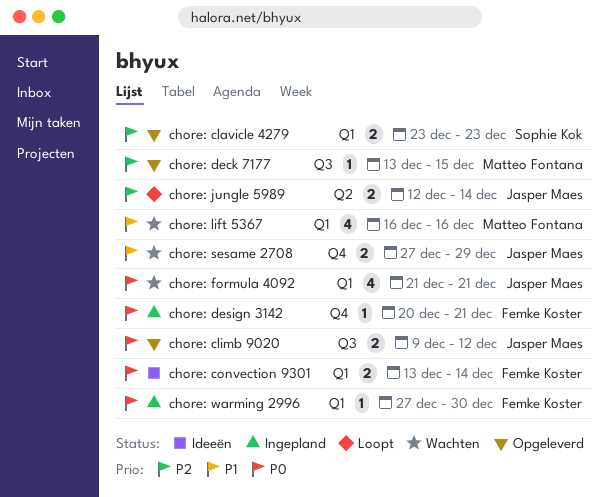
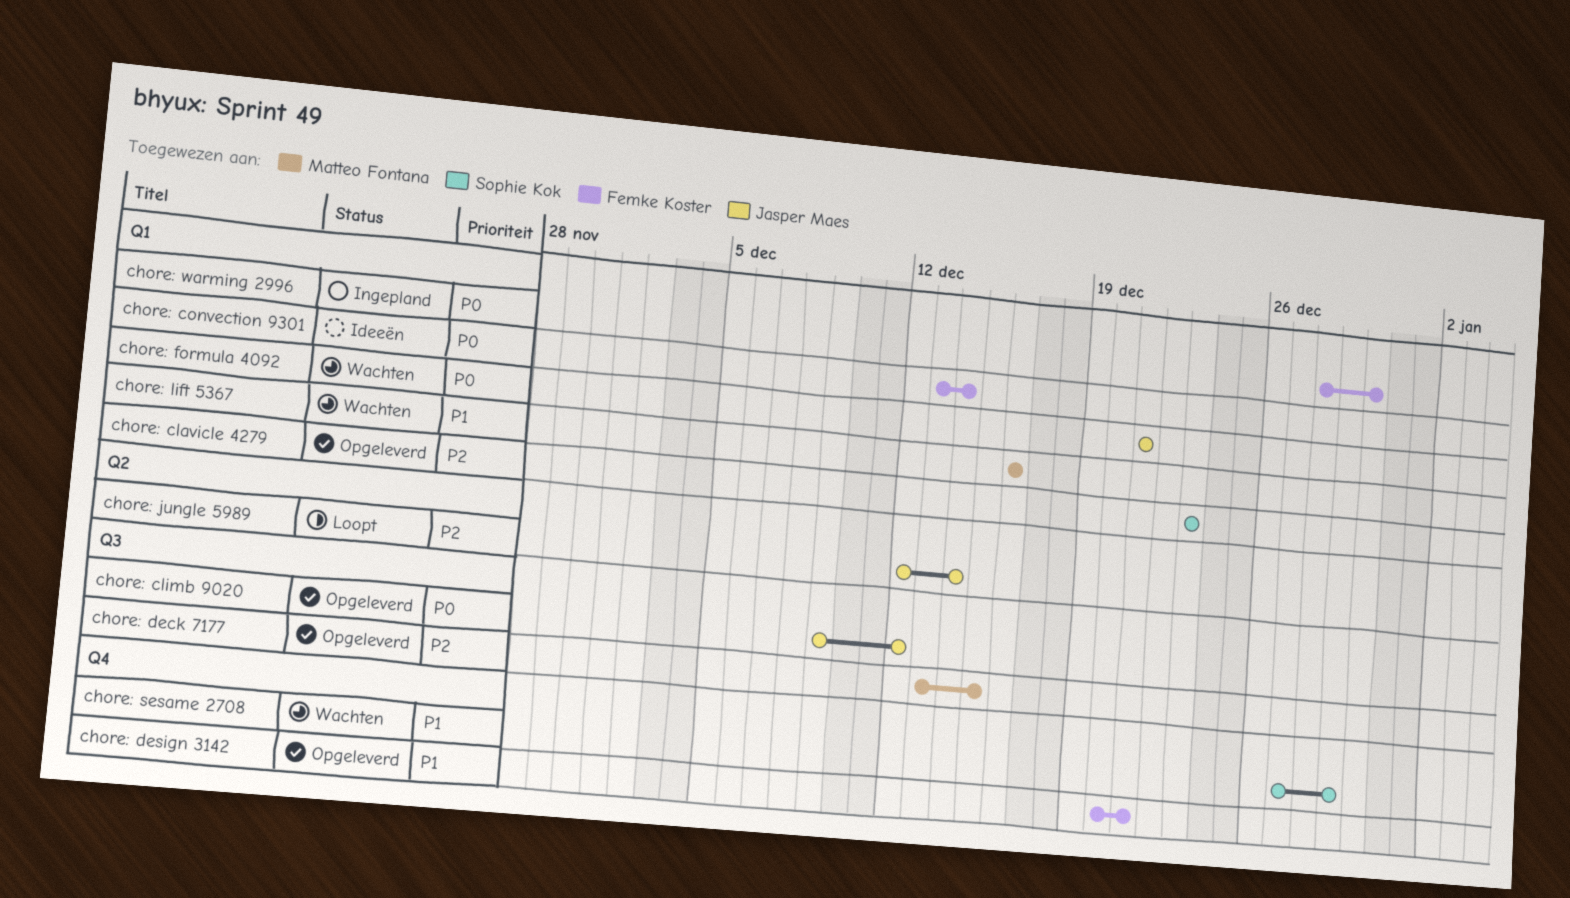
chore: design 3142, status: Ingepland -> Opgeleverd
chore: design 3142, priority: P0 -> P1
chore: sesame 2708, owner: Jasper Maes -> Sophie Kok
chore: warming 2996, start: Dec 27 -> Dec 28

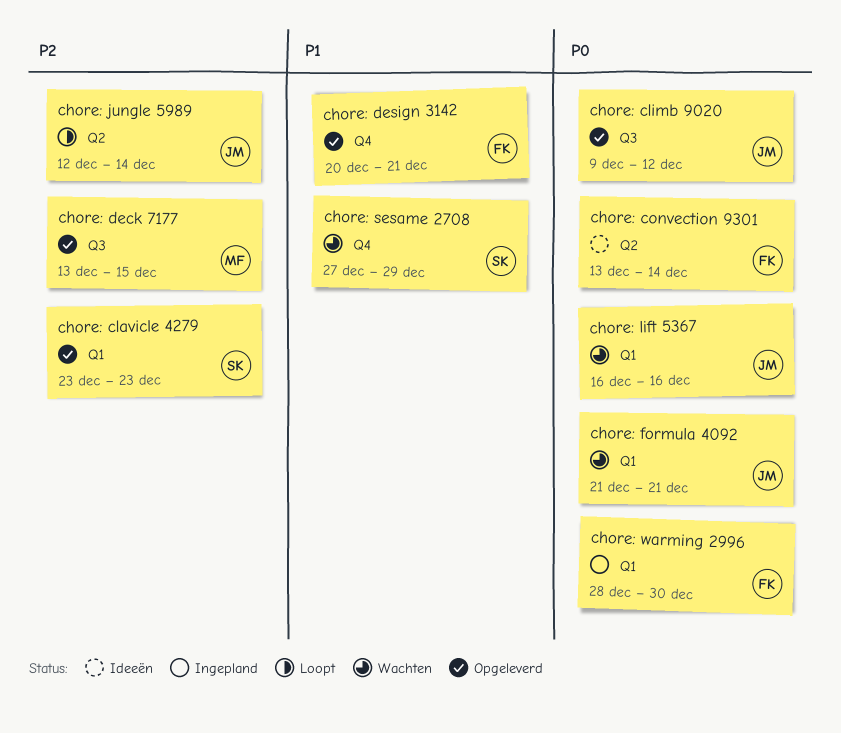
chore: convection 9301, label: Q1 -> Q2
chore: lift 5367, owner: Matteo Fontana -> Jasper Maes
chore: lift 5367, priority: P1 -> P0

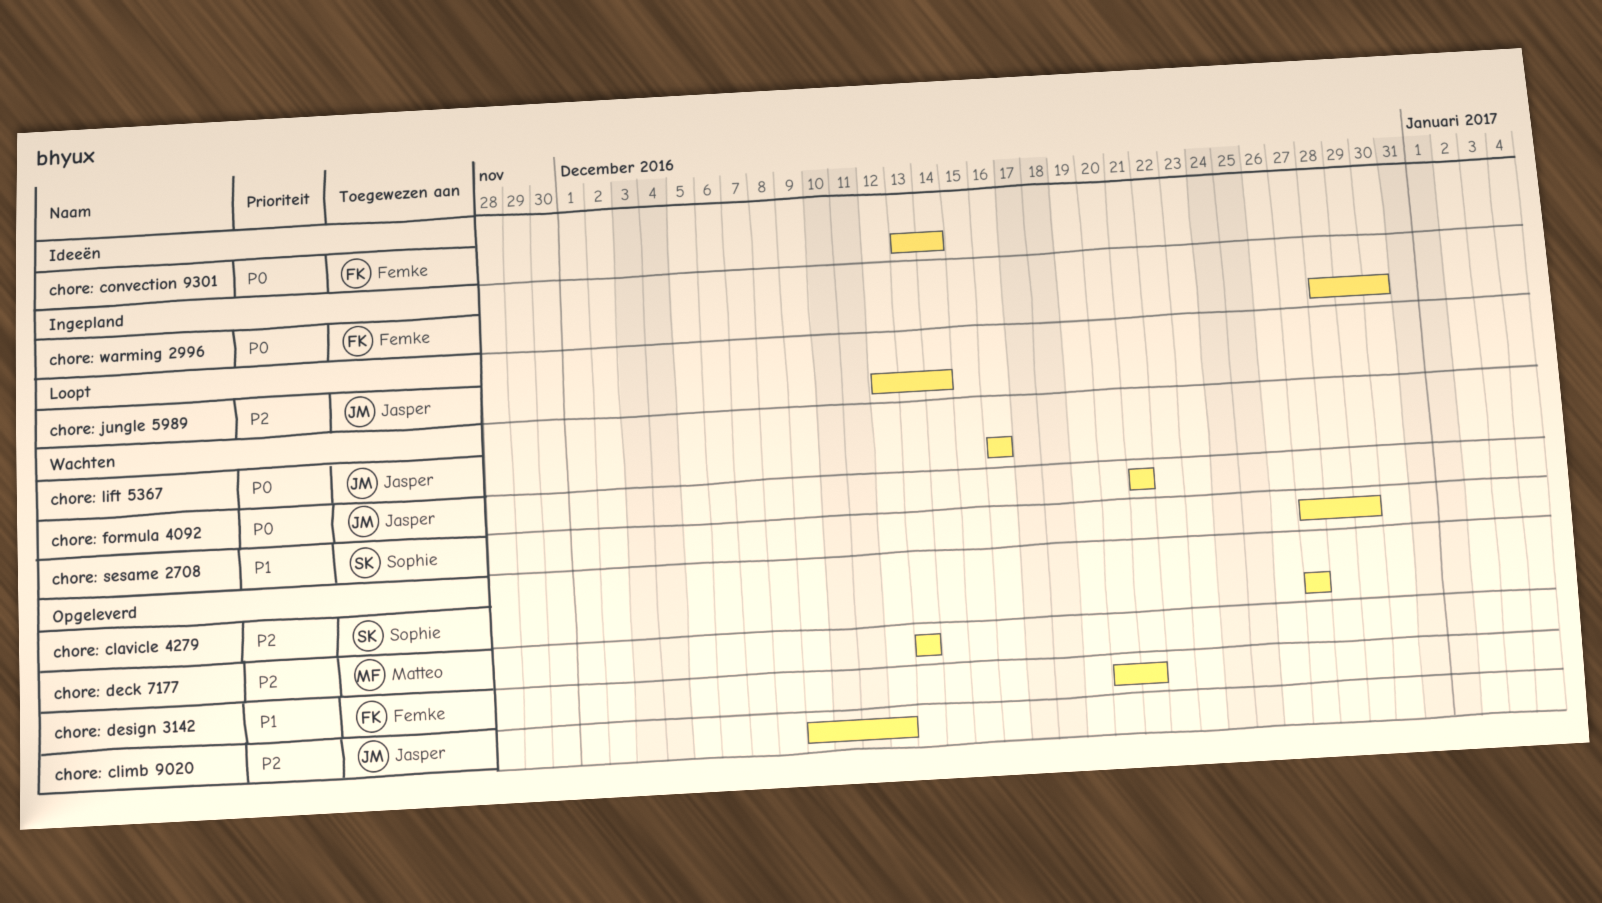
chore: clavicle 4279, start: Dec 23 -> Dec 27
chore: clavicle 4279, due: Dec 23 -> Dec 27
chore: climb 9020, priority: P0 -> P2
chore: deck 7177, due: Dec 15 -> Dec 13

